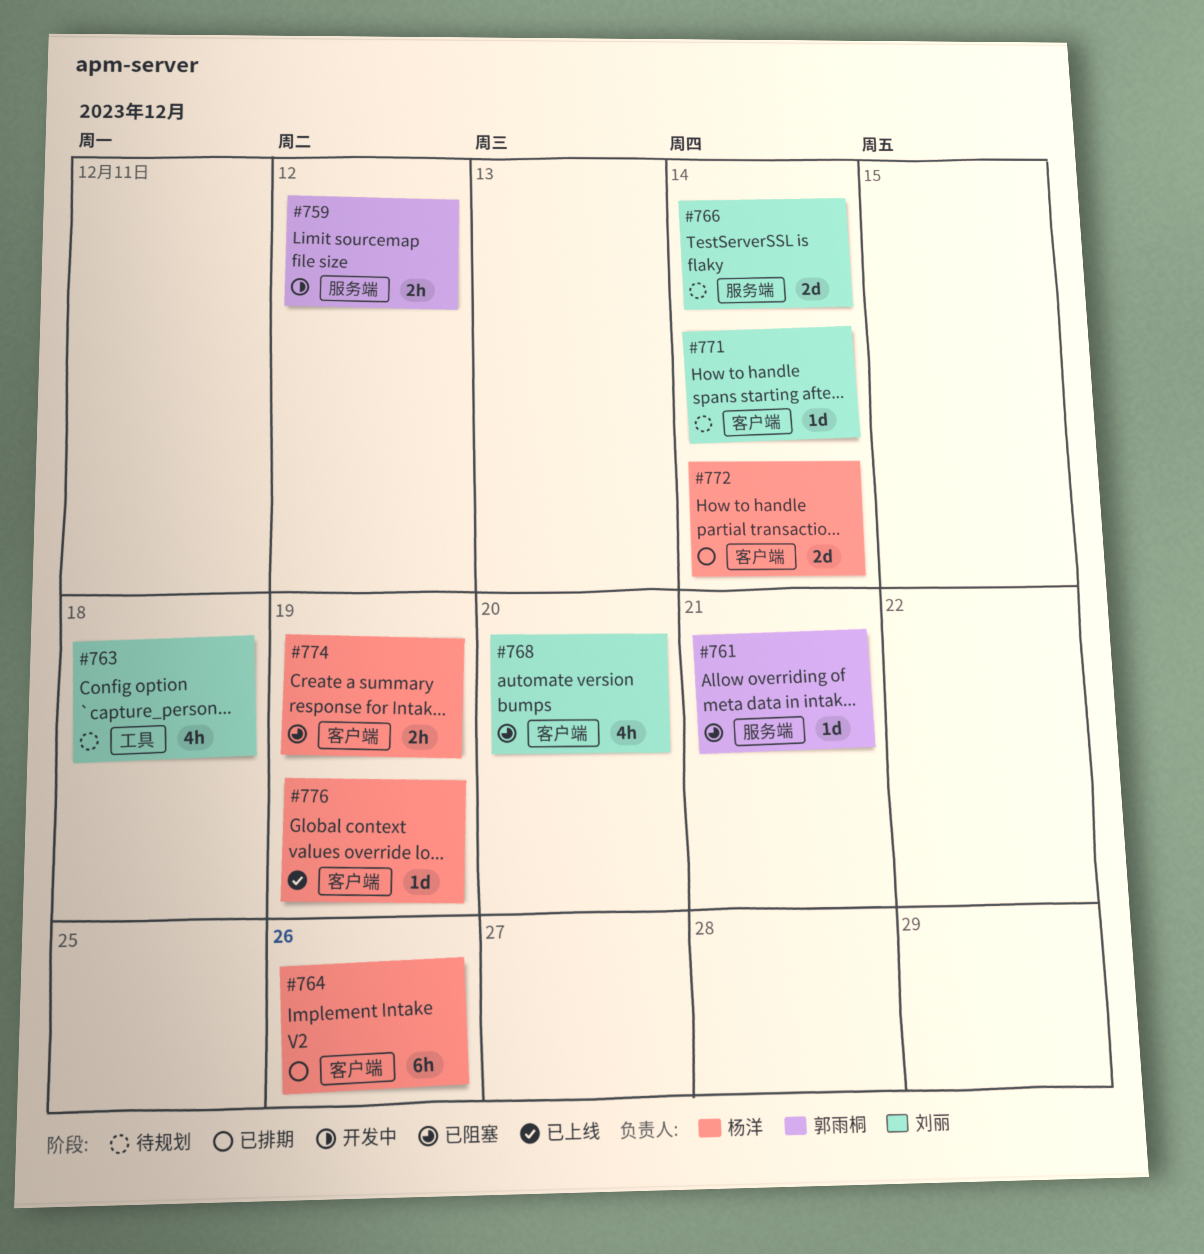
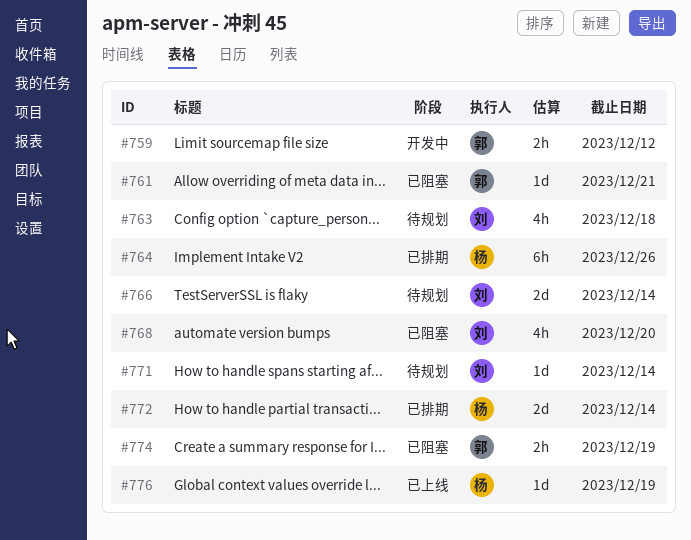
#774, owner: 杨洋 -> 郭雨桐

